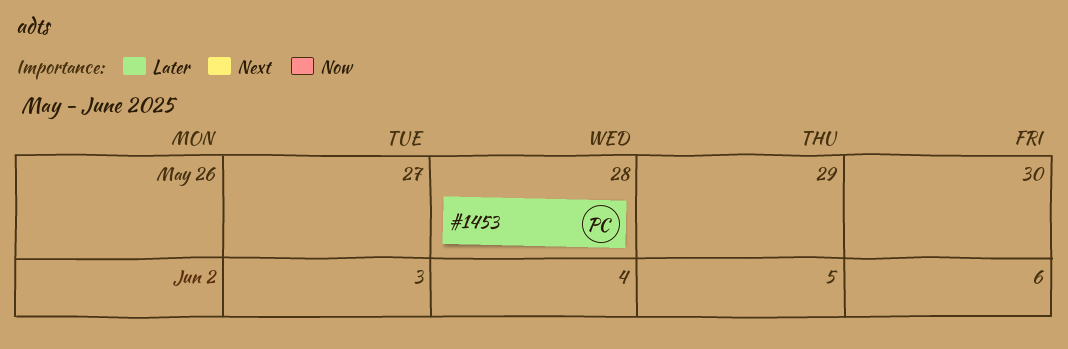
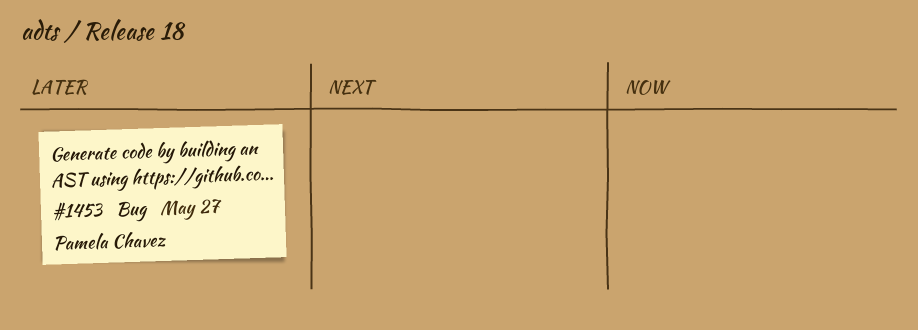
#1453, due: May 28 -> May 27

